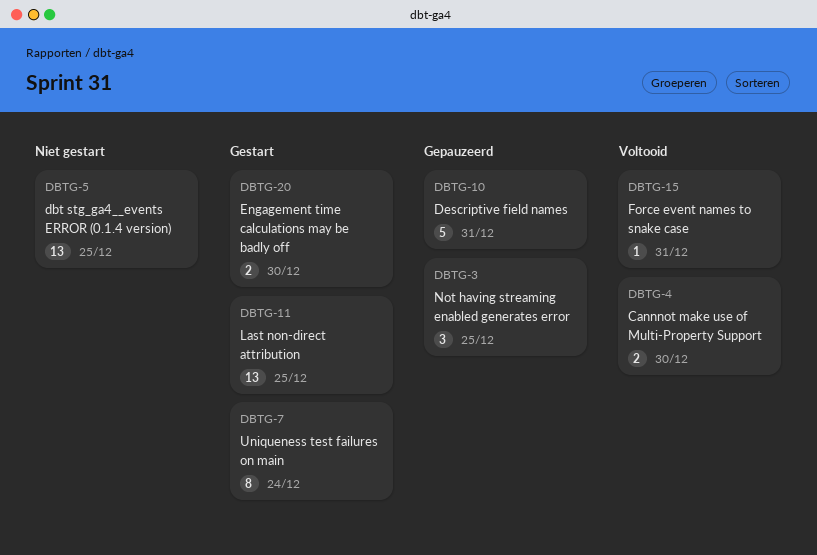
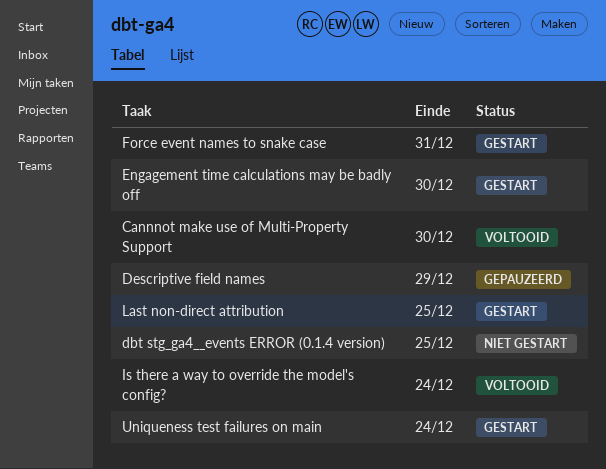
Descriptive field names, due: Dec 31 -> Dec 29
Force event names to snake case, status: Voltooid -> Gestart
Is there a way to override the model's config?: none -> present
Not having streaming enabled generates error: present -> none

